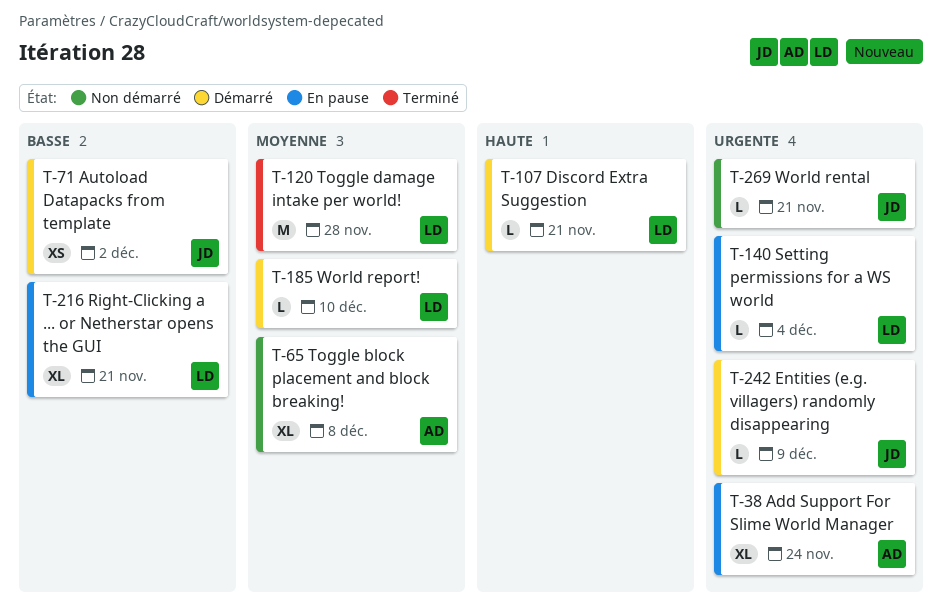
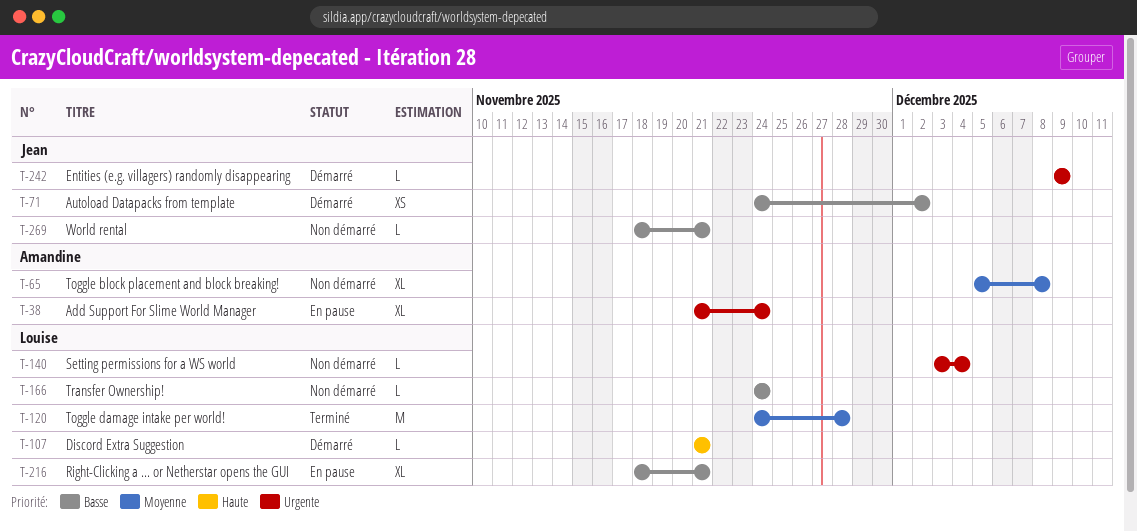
T-140, status: En pause -> Non démarré
T-166: none -> present
T-185: present -> none
T-269, priority: Urgente -> Basse

